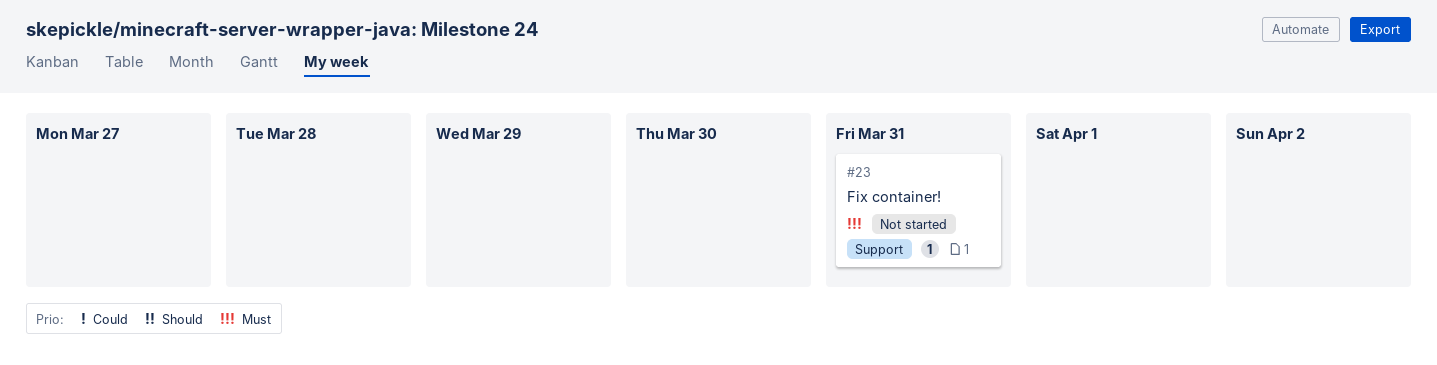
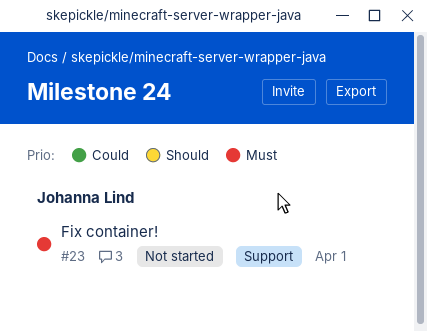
#23, due: Mar 31 -> Apr 1

